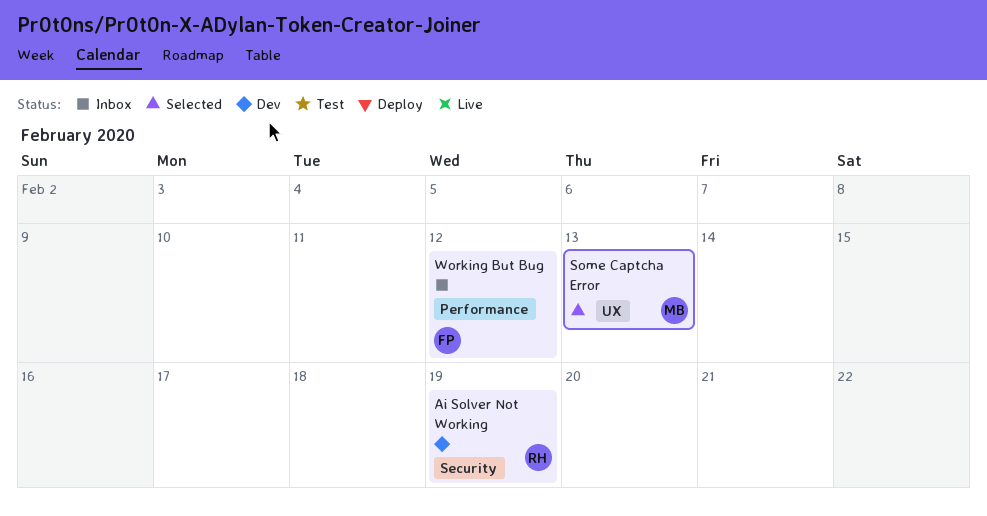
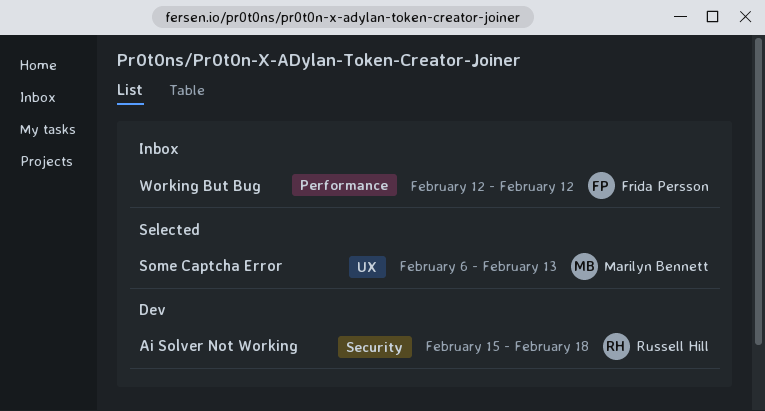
Ai Solver Not Working, due: Feb 19 -> Feb 18

